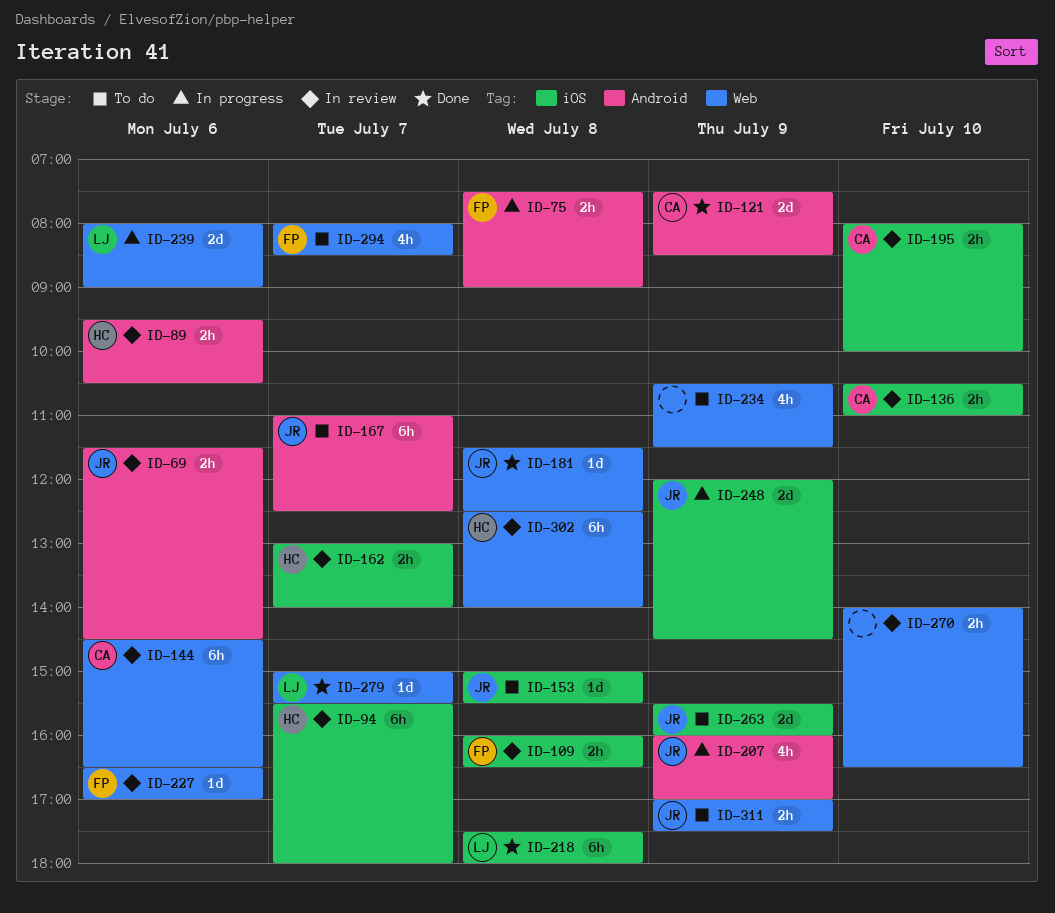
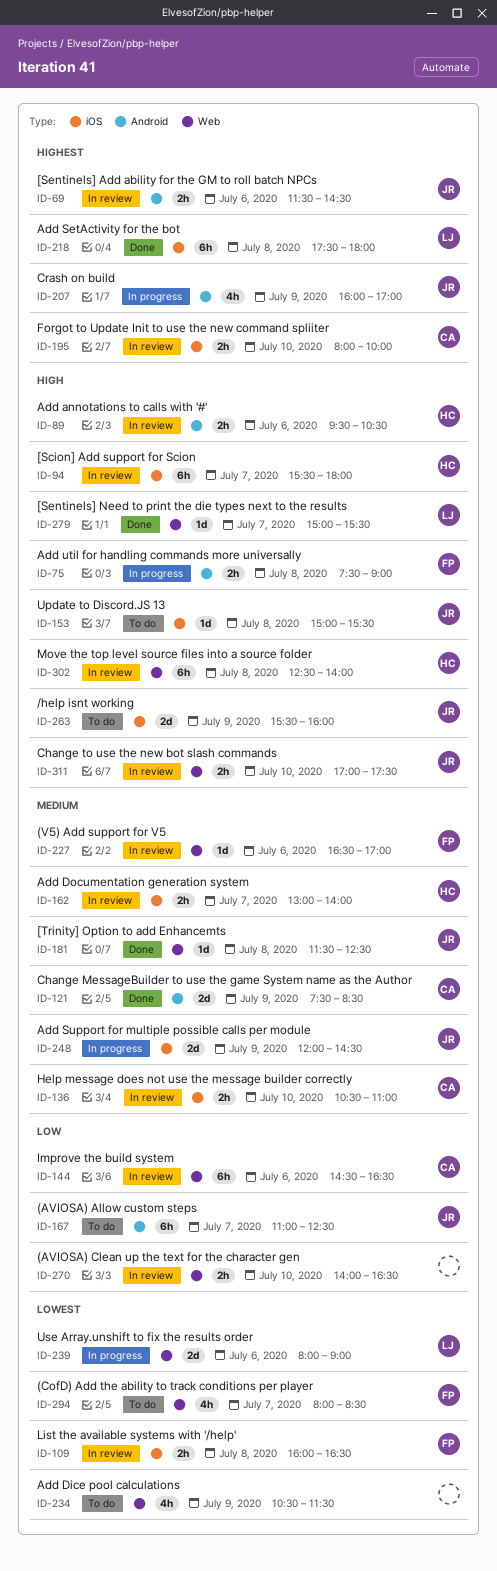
ID-311, status: To do -> In review
ID-311, day: Jul 9 -> Jul 10

